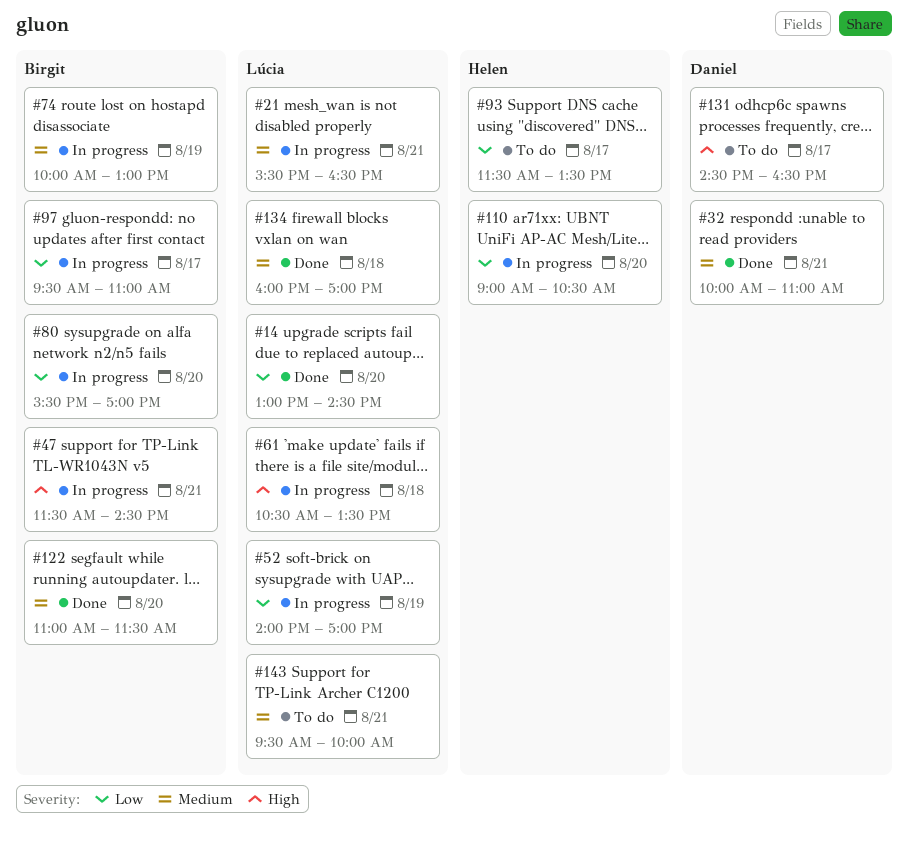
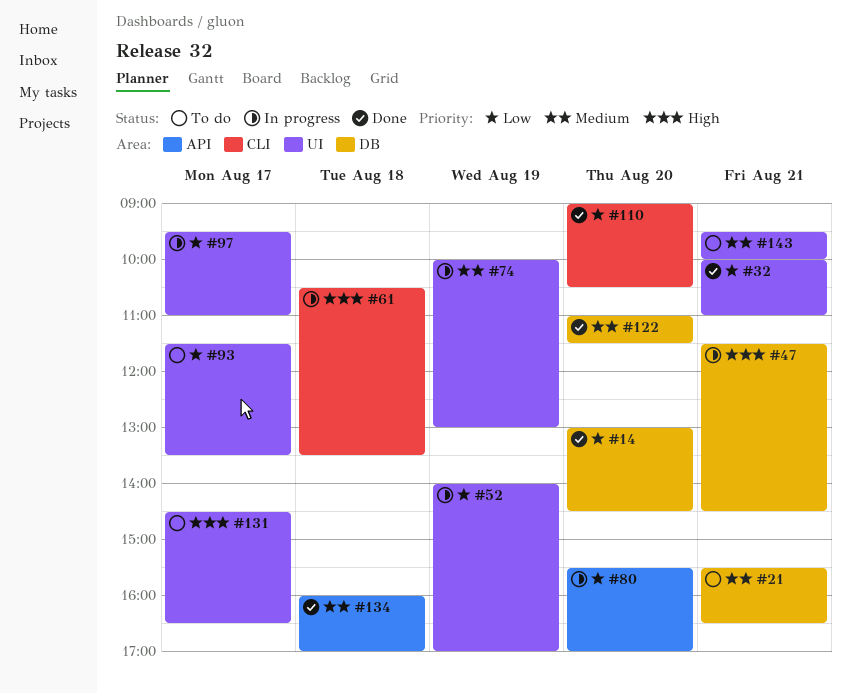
#21, status: In progress -> To do
#32, priority: Medium -> Low
#110, status: In progress -> Done

